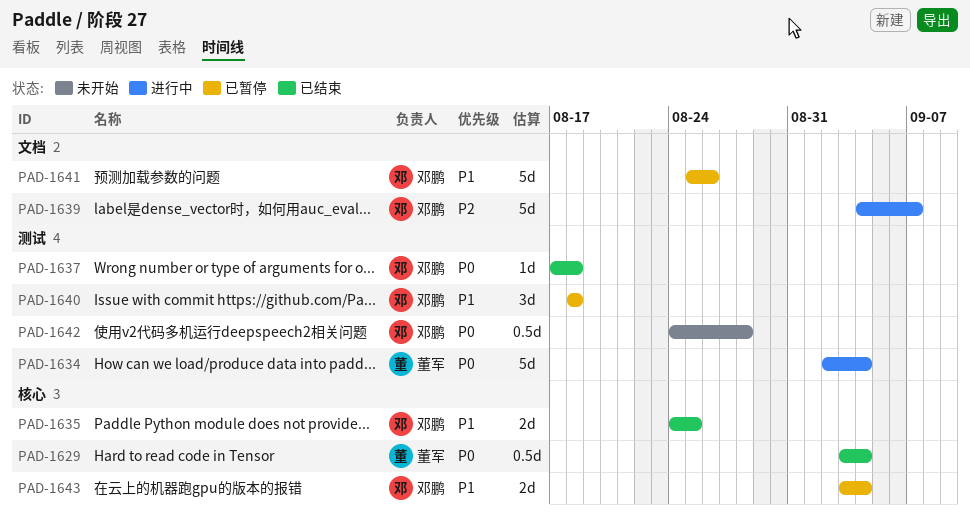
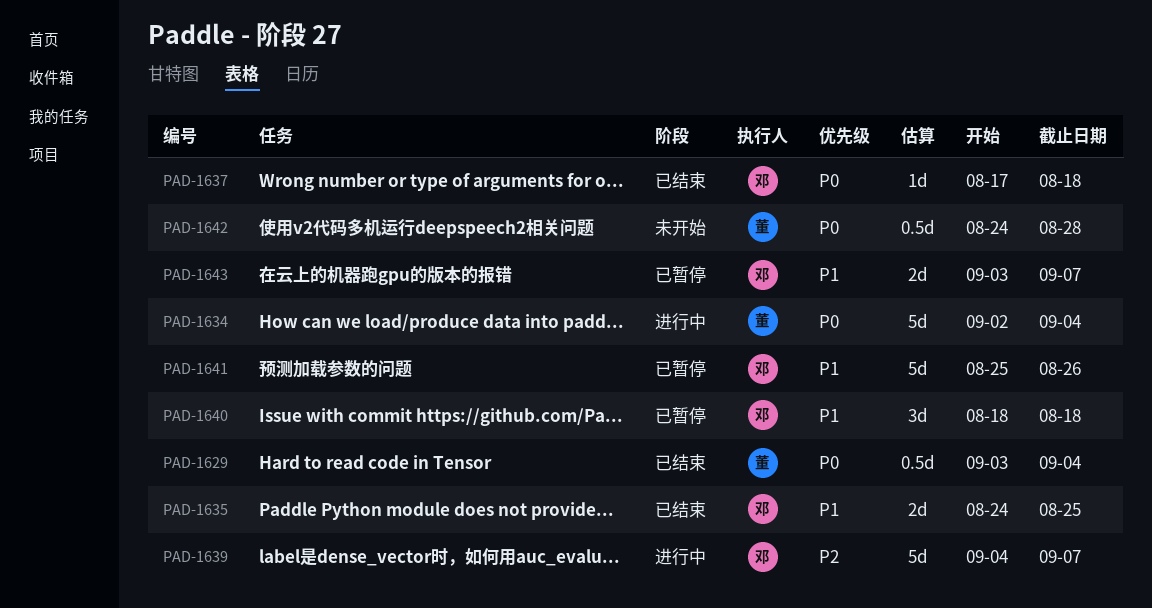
PAD-1642, owner: 邓鹏 -> 董军
PAD-1643, due: Sep 4 -> Sep 7

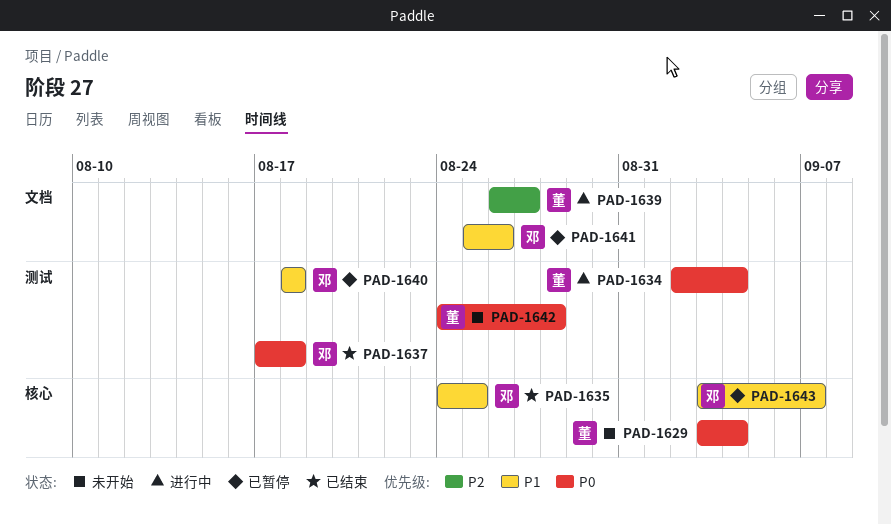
PAD-1629, status: 已结束 -> 未开始
PAD-1639, owner: 邓 -> 董
PAD-1639, start: Sep 4 -> Aug 26
PAD-1639, due: Sep 7 -> Aug 27

